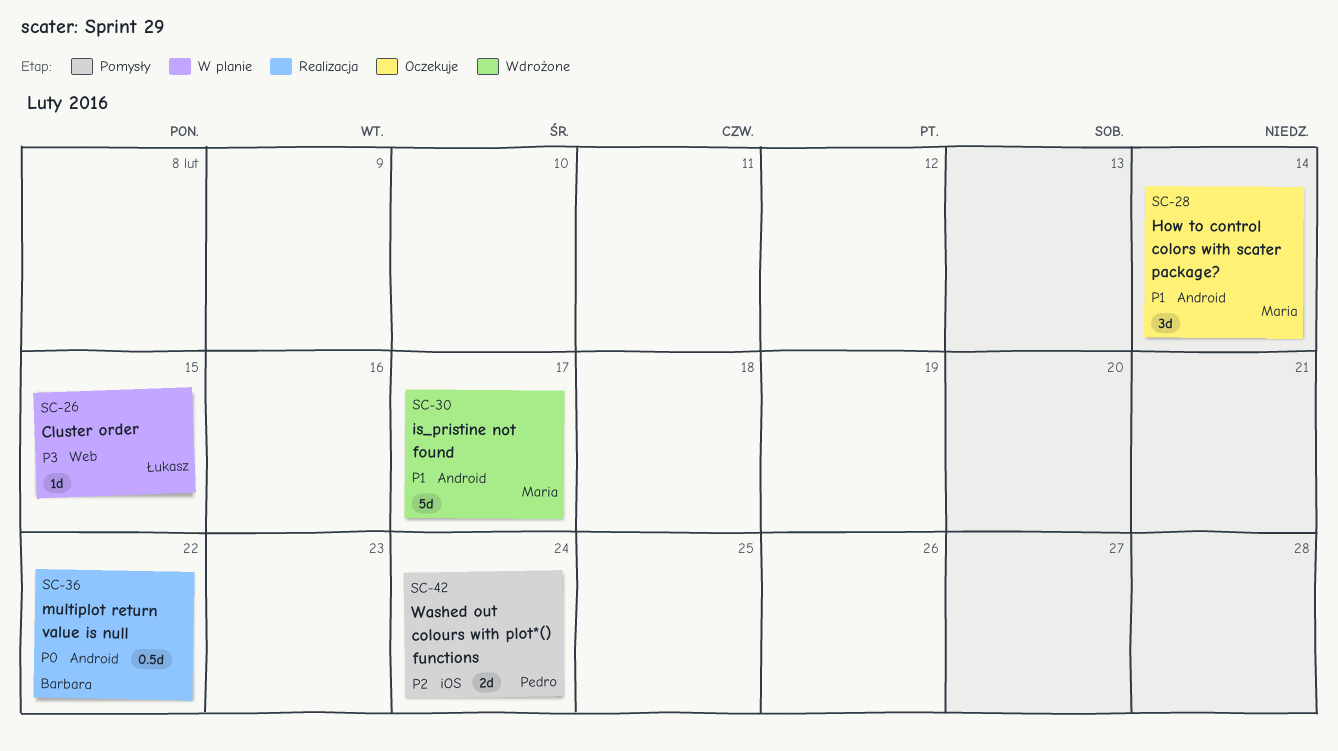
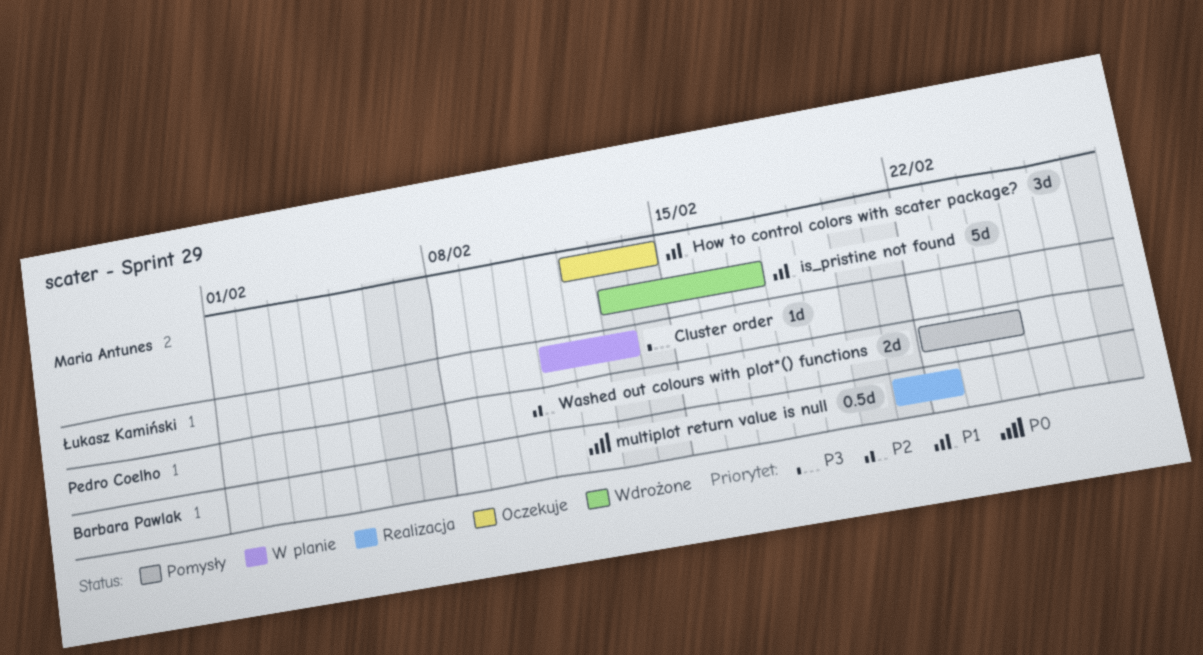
Cluster order, due: Feb 15 -> Feb 13

